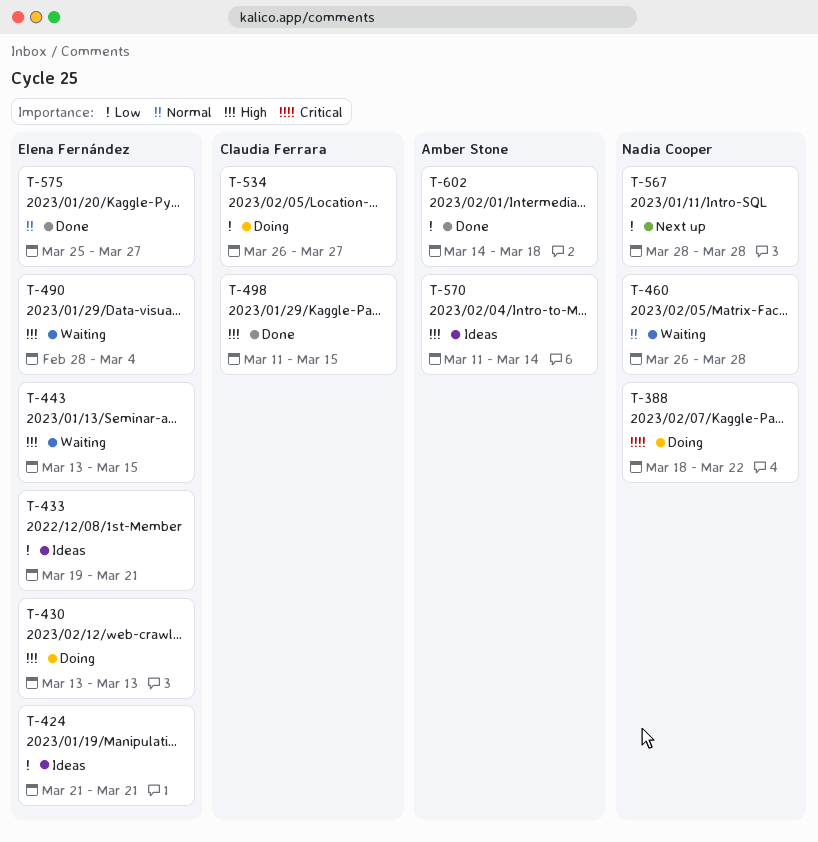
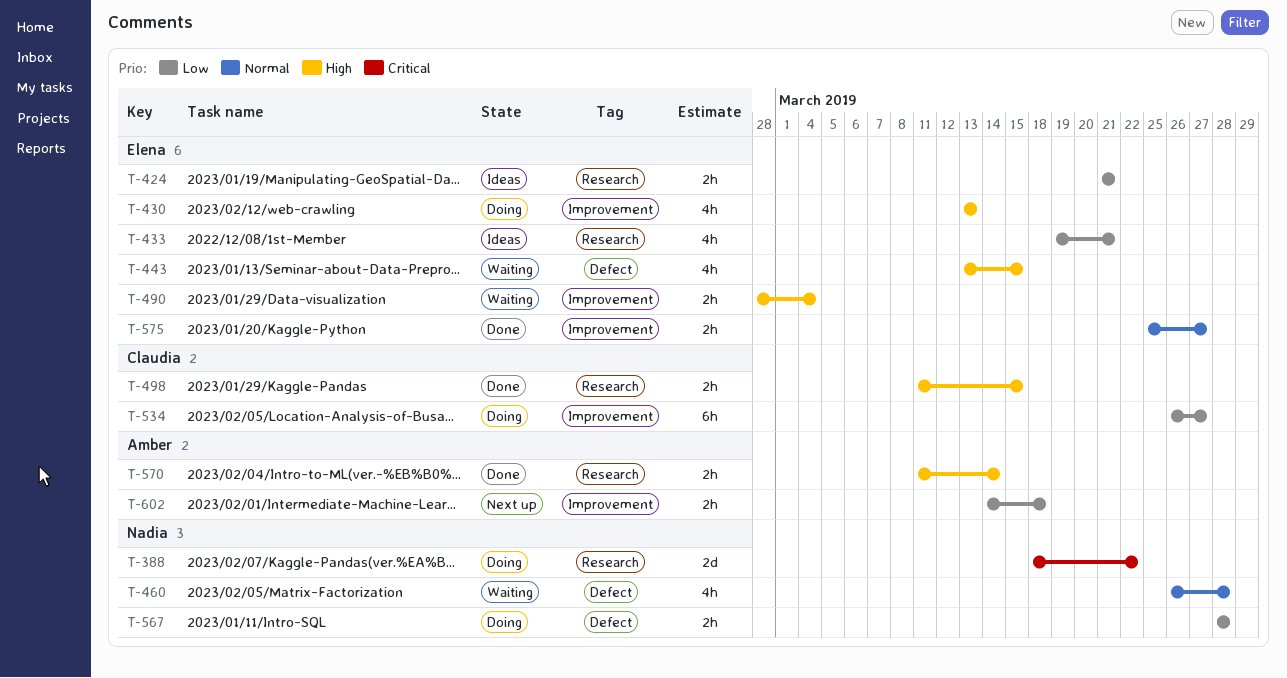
T-567, status: Next up -> Doing
T-570, status: Ideas -> Done
T-602, status: Done -> Next up

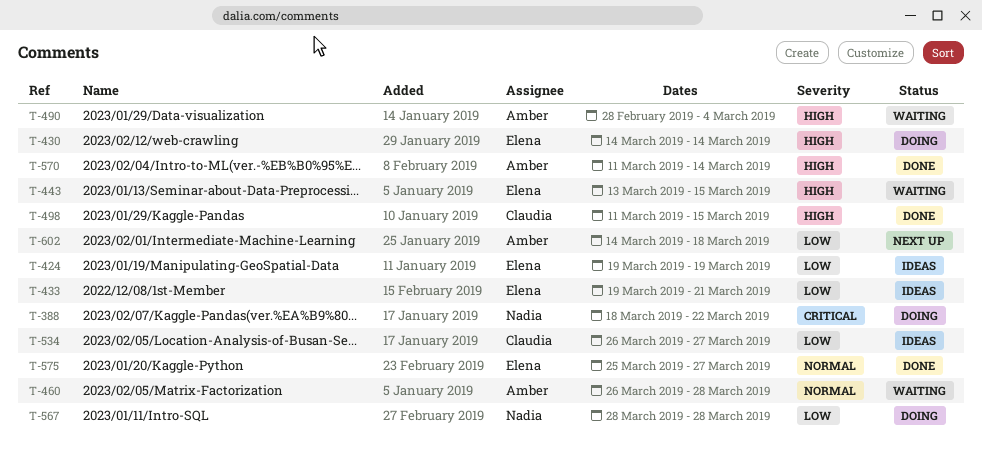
T-424, start: Mar 21 -> Mar 19
T-424, due: Mar 21 -> Mar 19
T-430, start: Mar 13 -> Mar 14
T-430, due: Mar 13 -> Mar 14
T-460, owner: Nadia -> Amber
T-490, owner: Elena -> Amber
T-534, status: Doing -> Ideas

